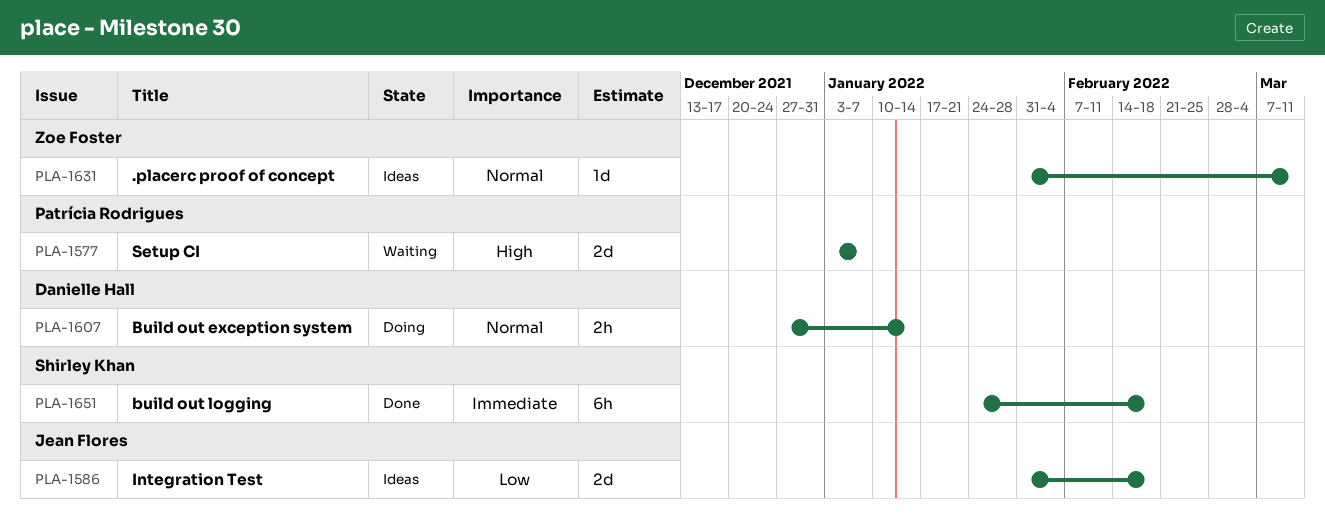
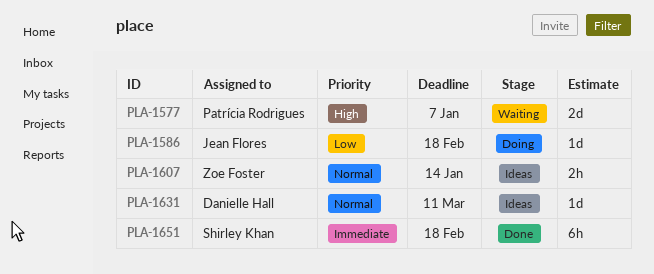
PLA-1586, status: Ideas -> Doing
PLA-1586, estimate: 2d -> 1d
PLA-1607, status: Doing -> Ideas
PLA-1607, owner: Danielle Hall -> Zoe Foster
PLA-1631, owner: Zoe Foster -> Danielle Hall

